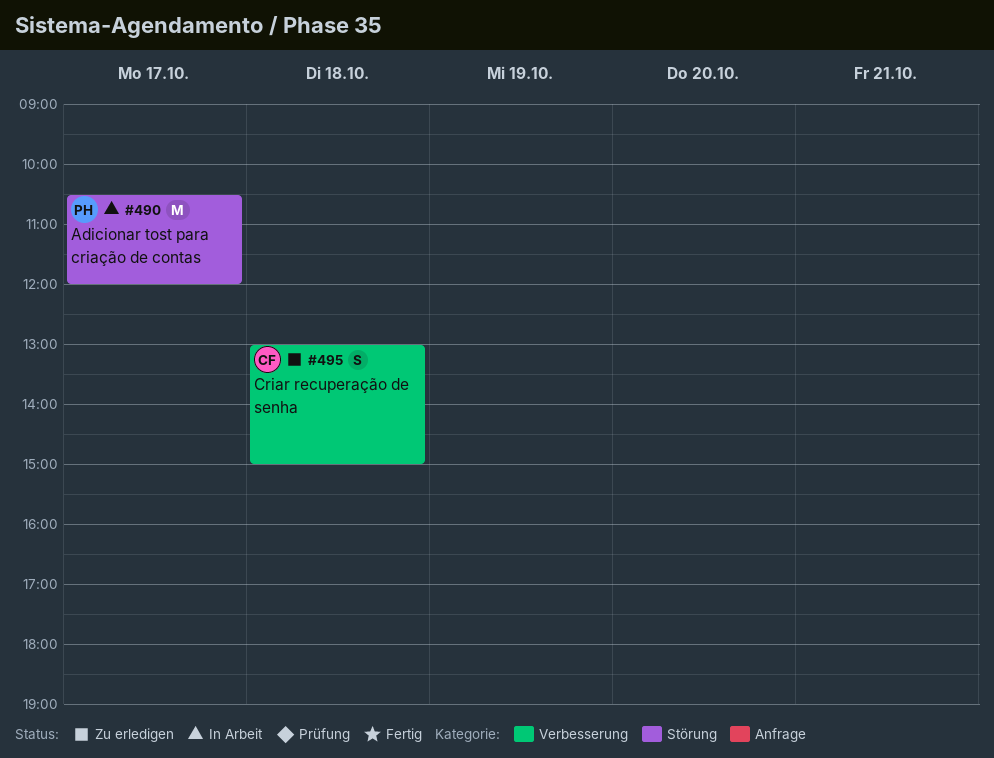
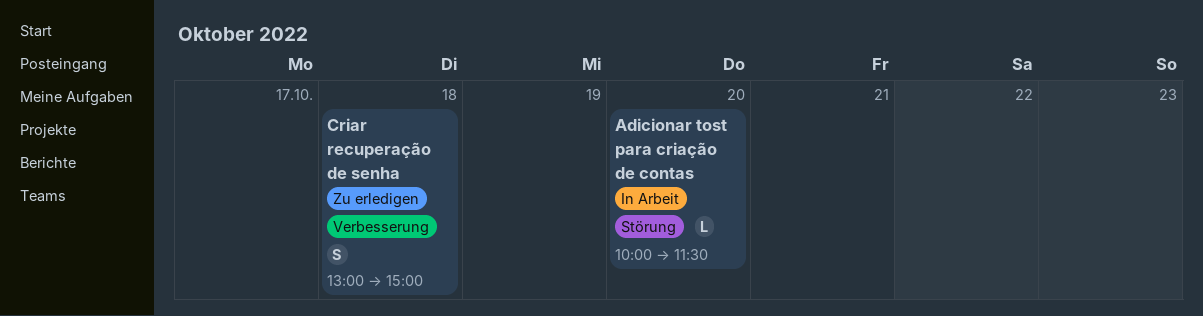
Adicionar tost para criação de contas, estimate: M -> L
Adicionar tost para criação de contas, day: Oct 17 -> Oct 20
Adicionar tost para criação de contas, begins: 10:30 -> 10:00
Adicionar tost para criação de contas, ends: 12:00 -> 11:30

